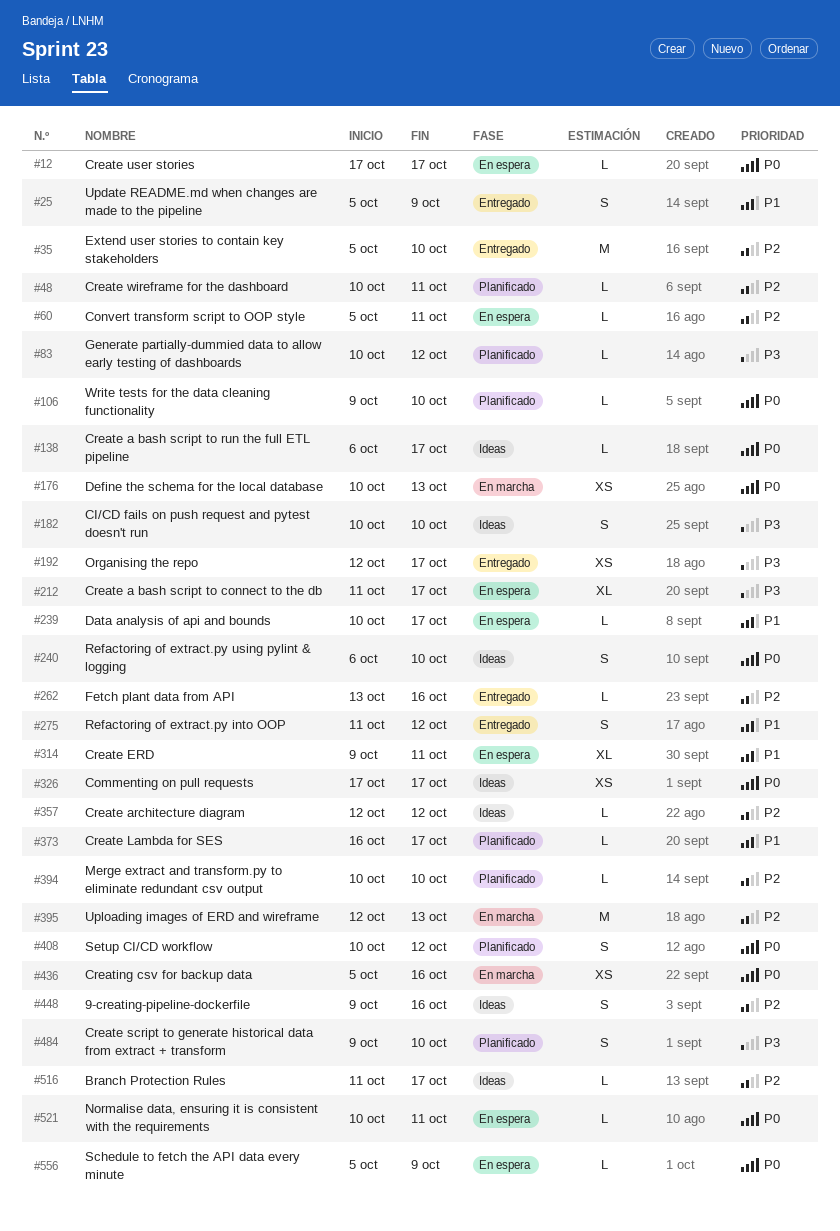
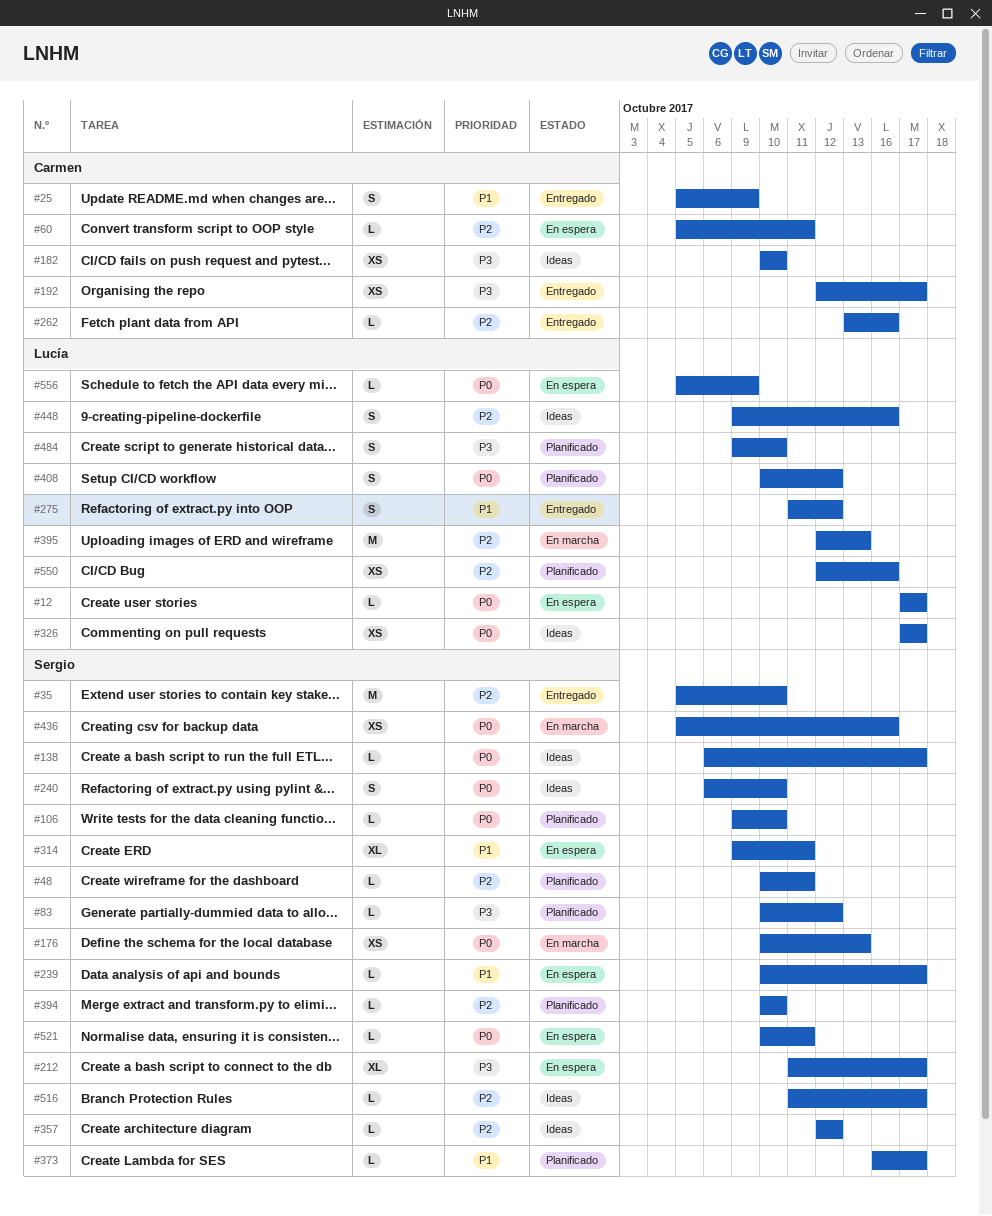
#182, estimate: S -> XS
#550: none -> present

